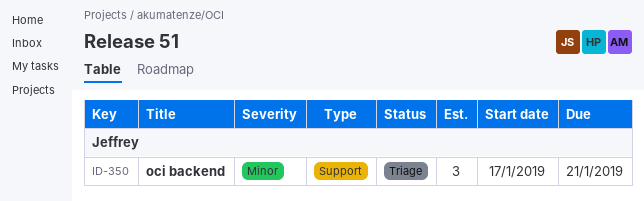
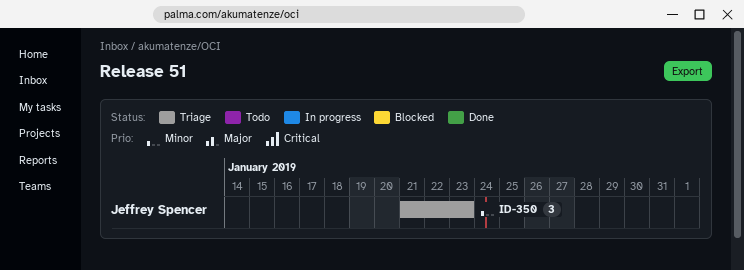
ID-350, start: Jan 17 -> Jan 21
ID-350, due: Jan 21 -> Jan 23

